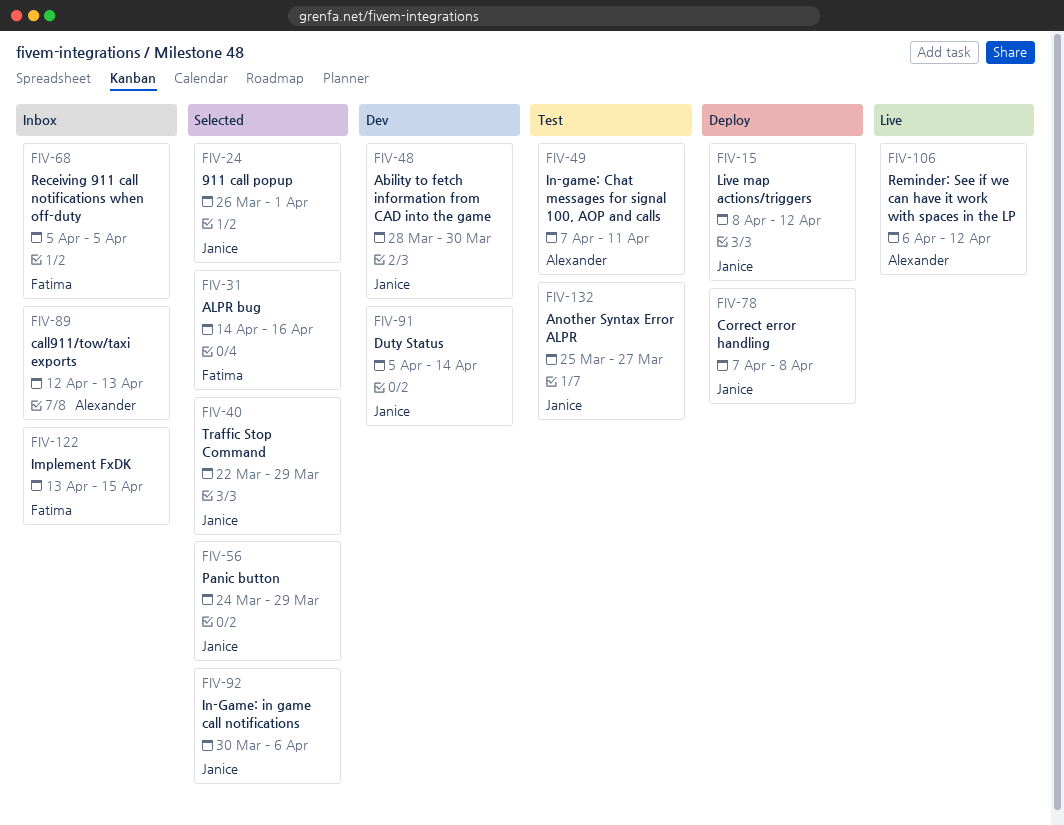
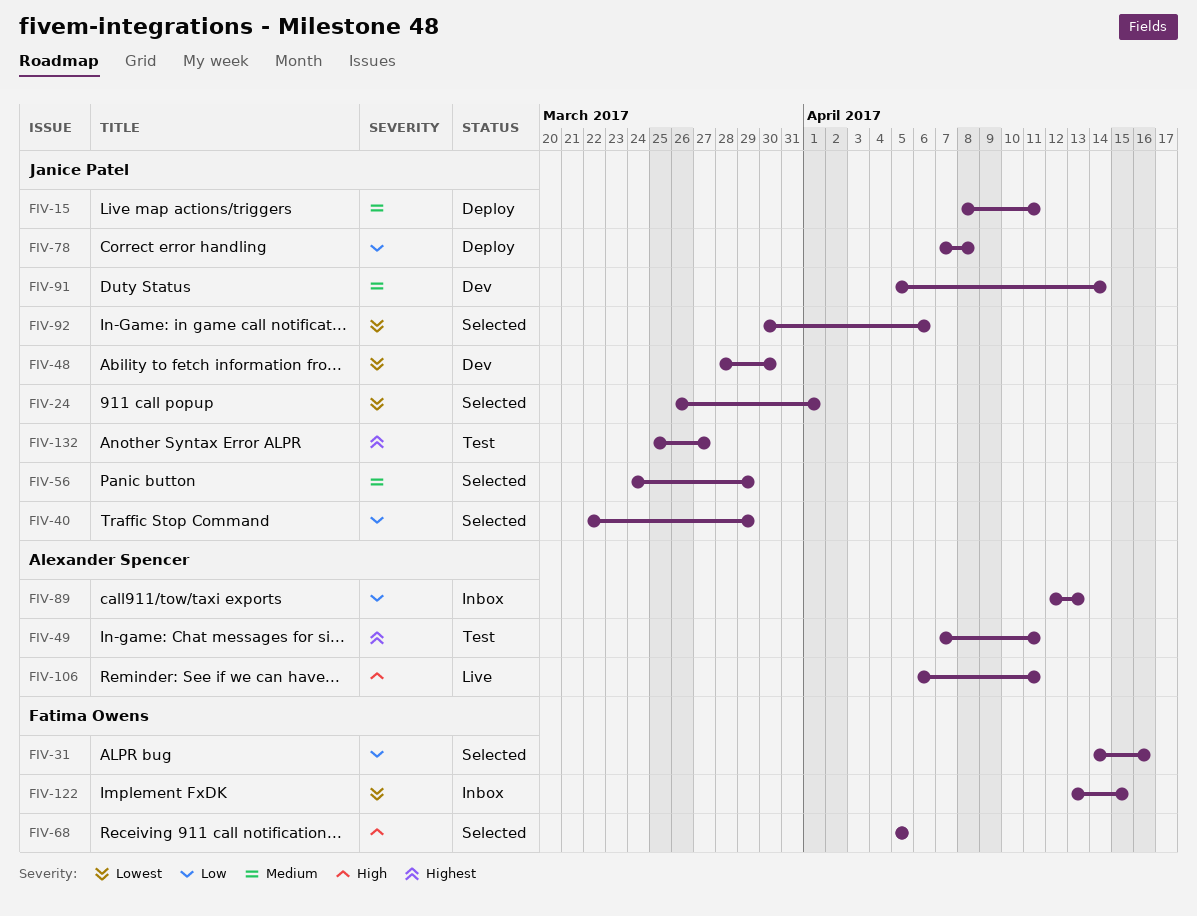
FIV-15, due: Apr 12 -> Apr 11
FIV-68, status: Inbox -> Selected
FIV-106, due: Apr 12 -> Apr 11

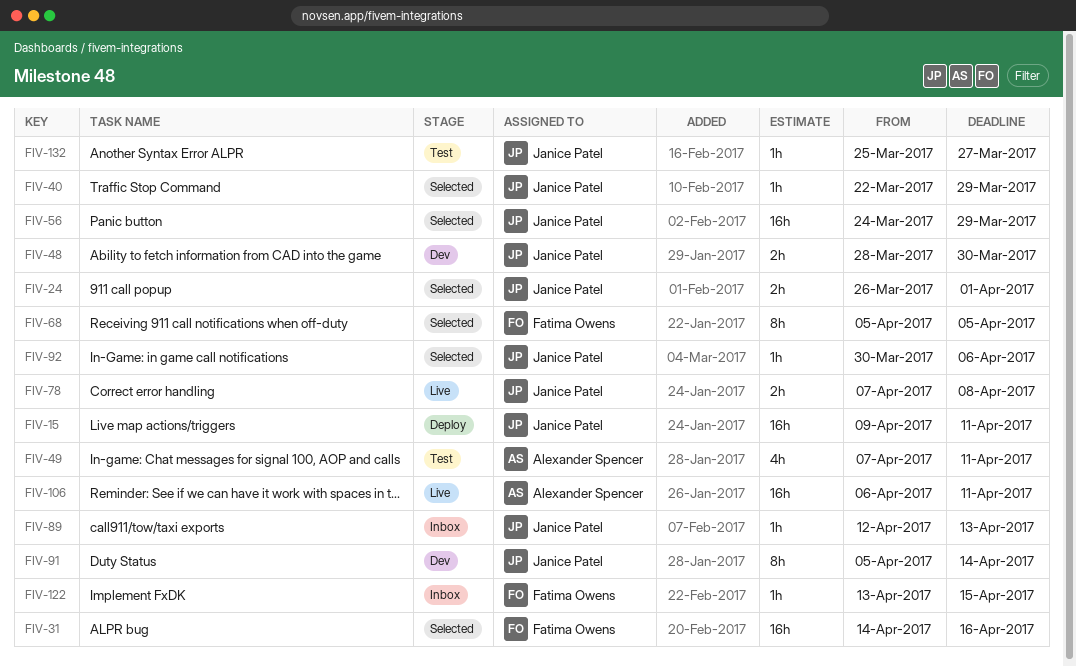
FIV-15, start: Apr 8 -> Apr 9
FIV-78, status: Deploy -> Live
FIV-89, owner: Alexander Spencer -> Janice Patel

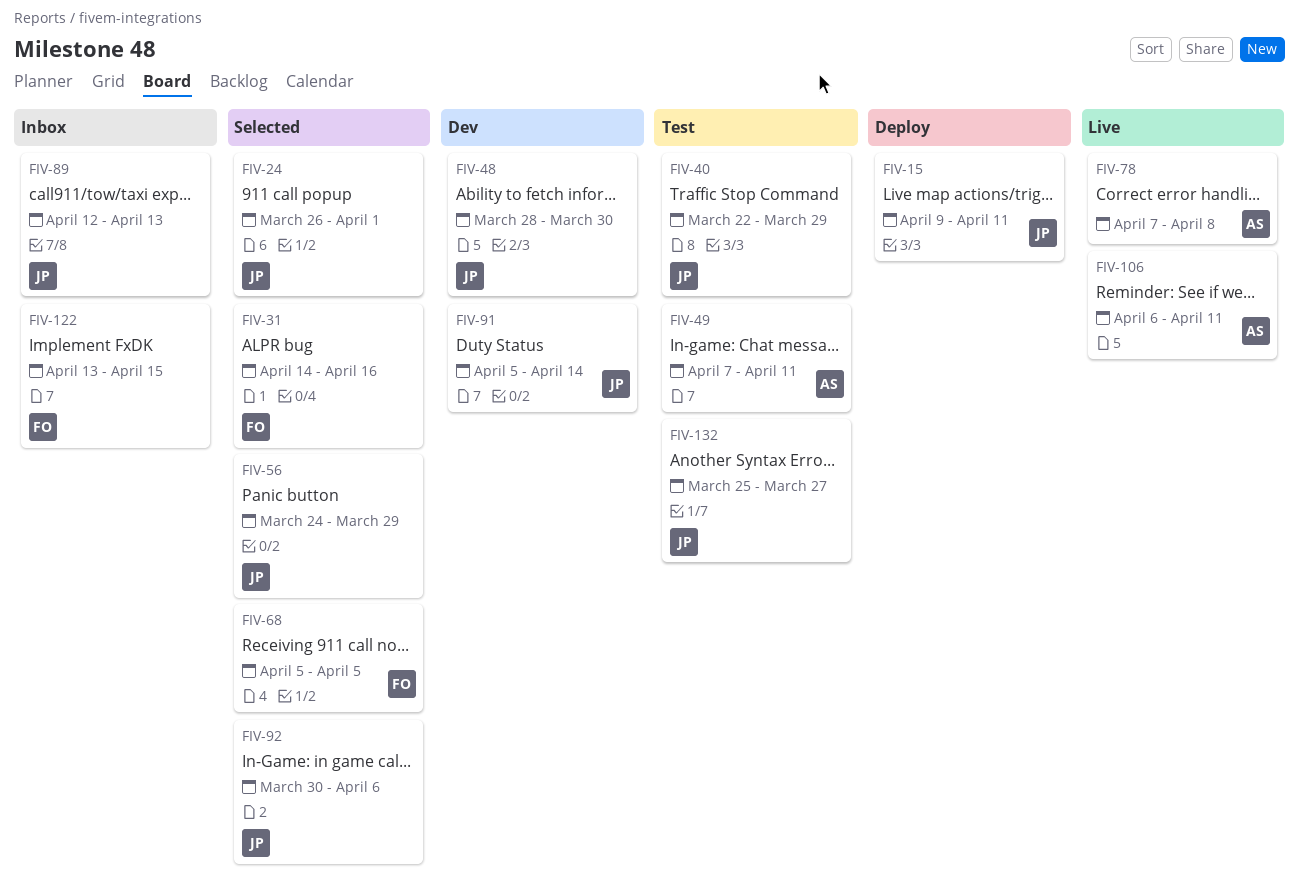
FIV-40, status: Selected -> Test
FIV-78, owner: Janice Patel -> Alexander Spencer

